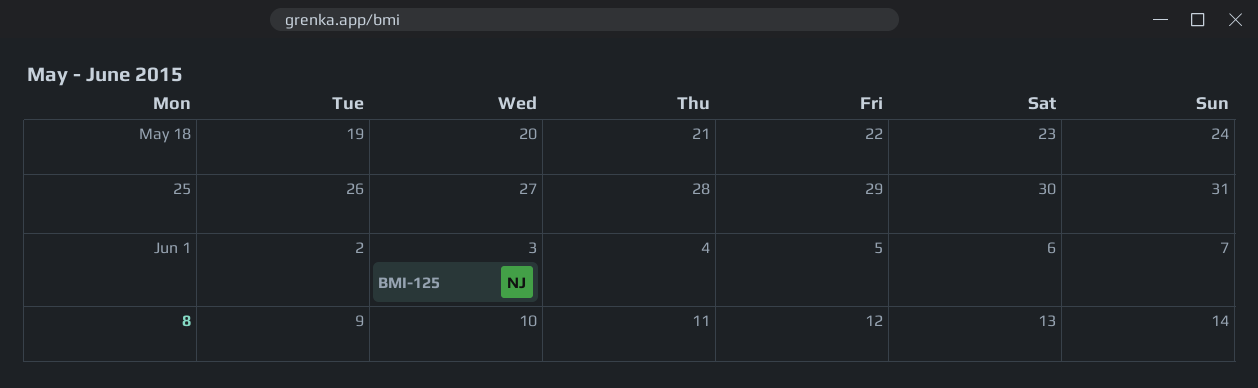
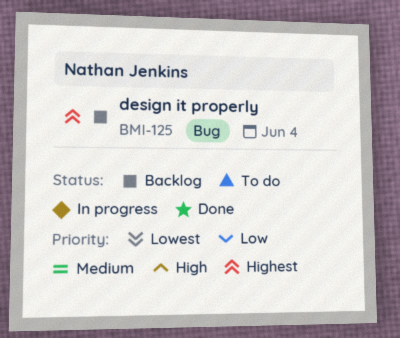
BMI-125, due: Jun 3 -> Jun 4

